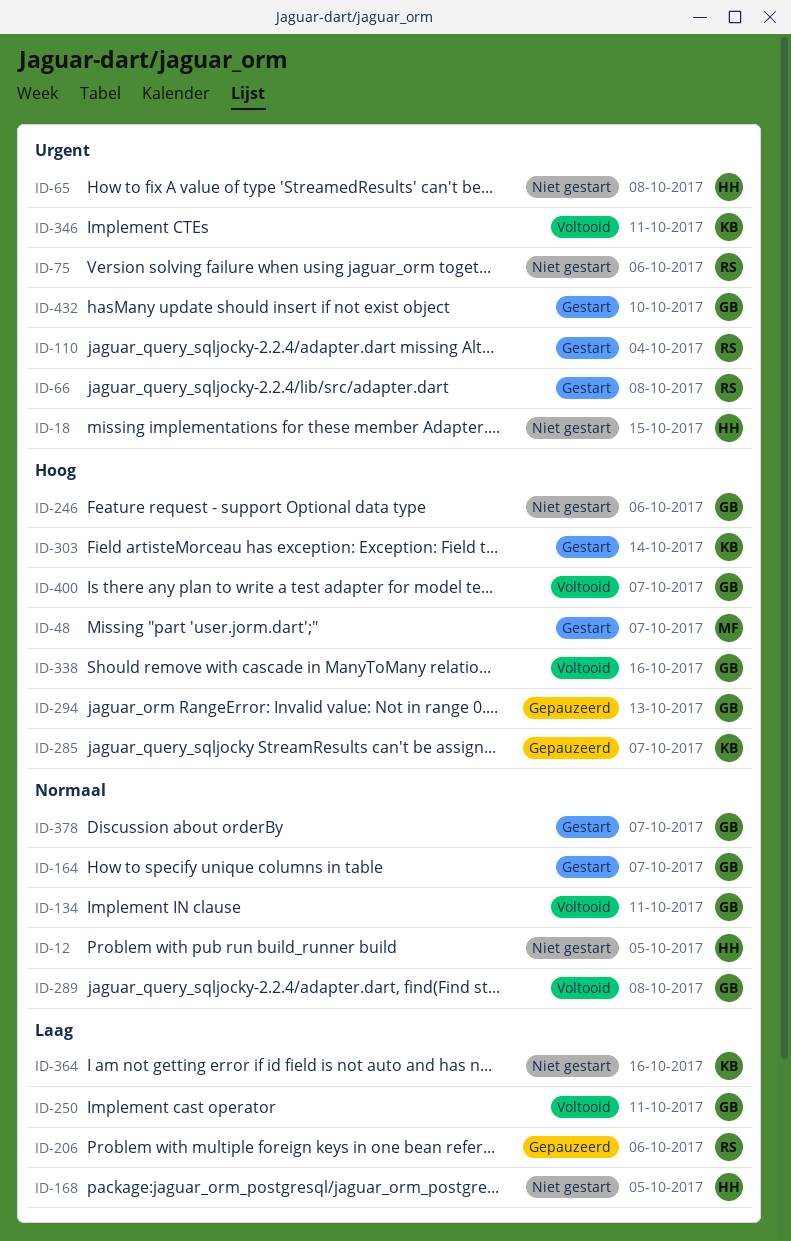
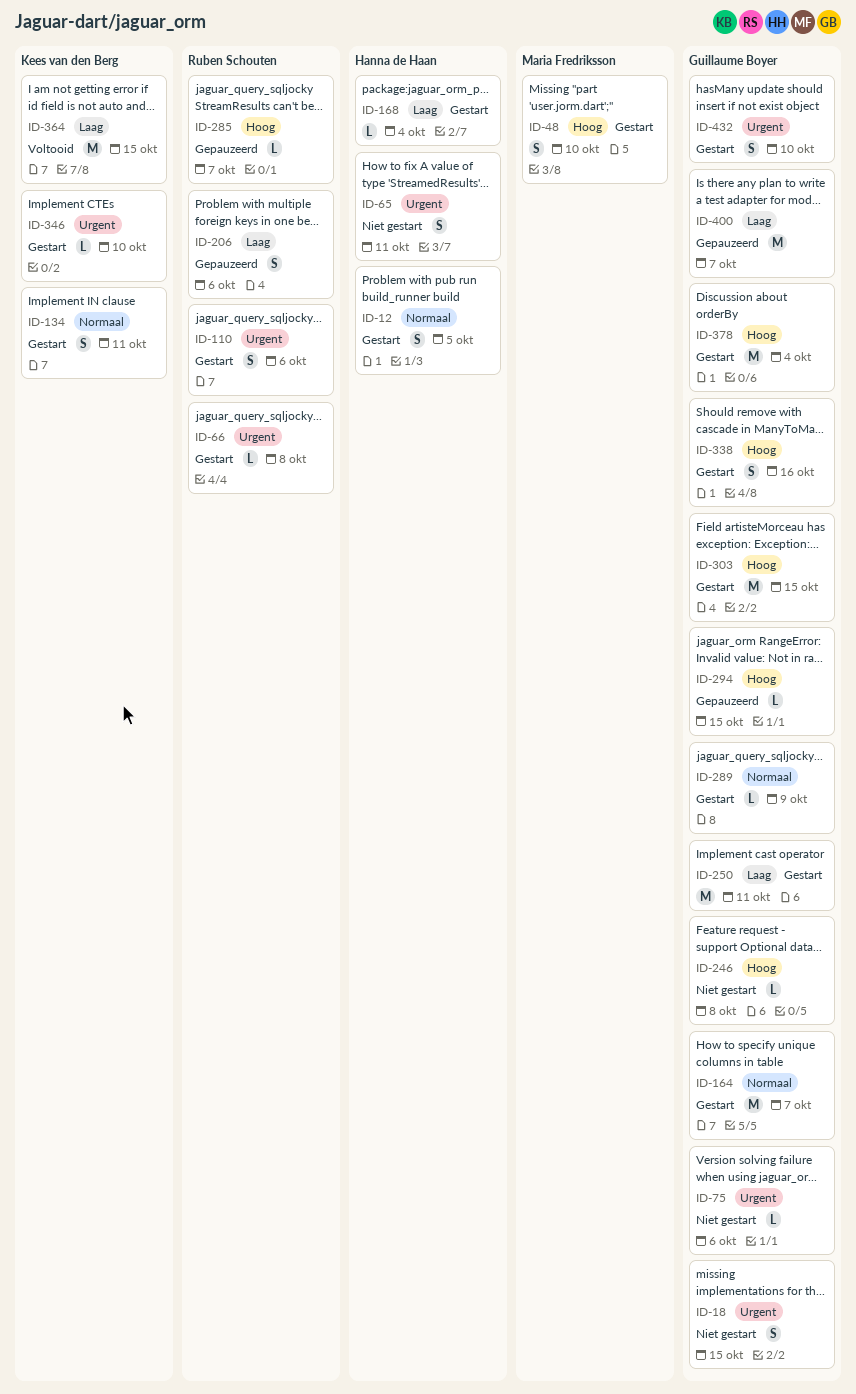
ID-12, status: Niet gestart -> Gestart
ID-18, owner: Hanna de Haan -> Guillaume Boyer
ID-48, due: Oct 7 -> Oct 10
ID-65, due: Oct 8 -> Oct 11
ID-75, owner: Ruben Schouten -> Guillaume Boyer
ID-110, due: Oct 4 -> Oct 6
ID-134, status: Voltooid -> Gestart
ID-134, owner: Guillaume Boyer -> Kees van den Berg
ID-168, status: Niet gestart -> Gestart
ID-168, due: Oct 5 -> Oct 4
ID-246, due: Oct 6 -> Oct 8
ID-250, status: Voltooid -> Gestart
ID-285, owner: Kees van den Berg -> Ruben Schouten
ID-289, status: Voltooid -> Gestart
ID-289, due: Oct 8 -> Oct 9
ID-294, due: Oct 13 -> Oct 15
ID-303, owner: Kees van den Berg -> Guillaume Boyer
ID-303, due: Oct 14 -> Oct 15
ID-338, status: Voltooid -> Gestart
ID-346, status: Voltooid -> Gestart
ID-346, due: Oct 11 -> Oct 10
ID-364, status: Niet gestart -> Voltooid
ID-364, due: Oct 16 -> Oct 15
ID-378, priority: Normaal -> Hoog
ID-378, due: Oct 7 -> Oct 4
ID-400, status: Voltooid -> Gepauzeerd
ID-400, priority: Hoog -> Laag

